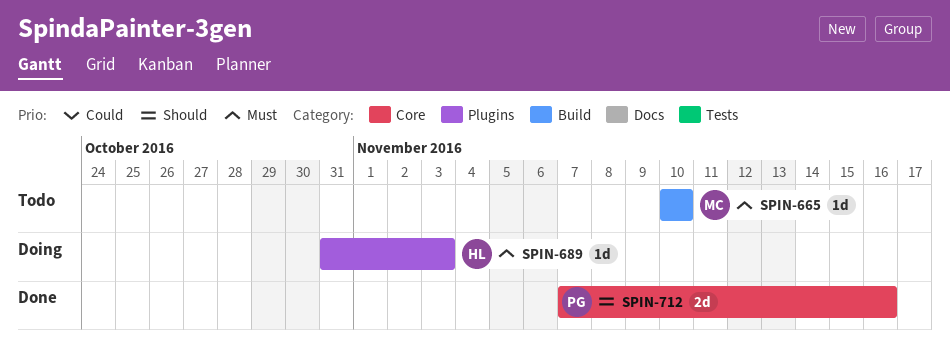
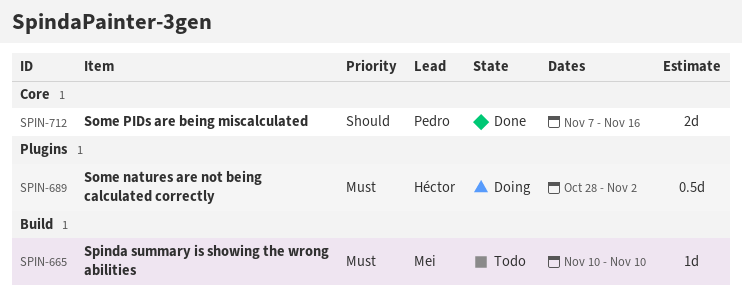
SPIN-689, estimate: 1d -> 0.5d
SPIN-689, start: Oct 31 -> Oct 28
SPIN-689, due: Nov 3 -> Nov 2

